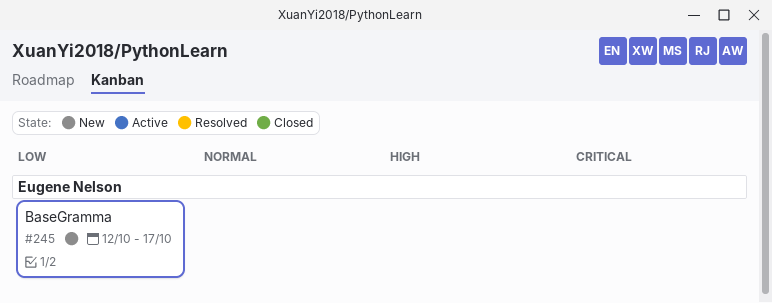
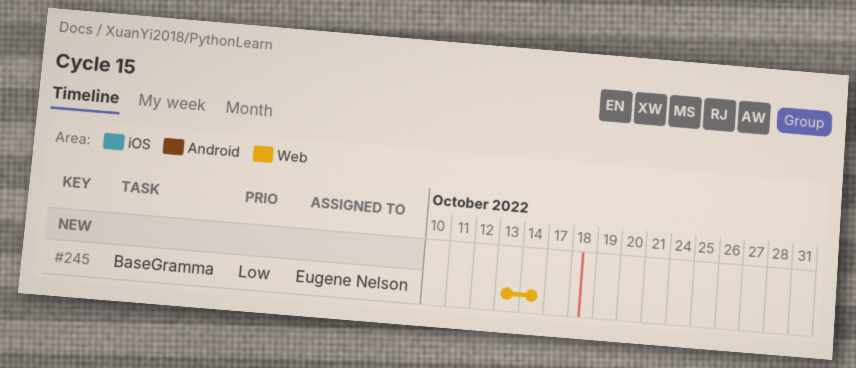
#245, start: Oct 12 -> Oct 13
#245, due: Oct 17 -> Oct 14

